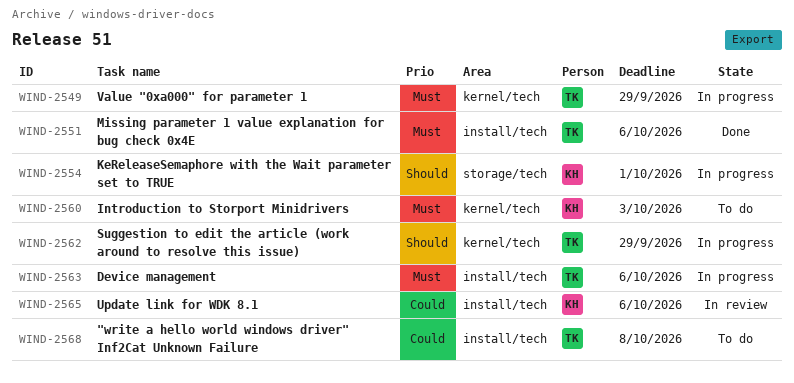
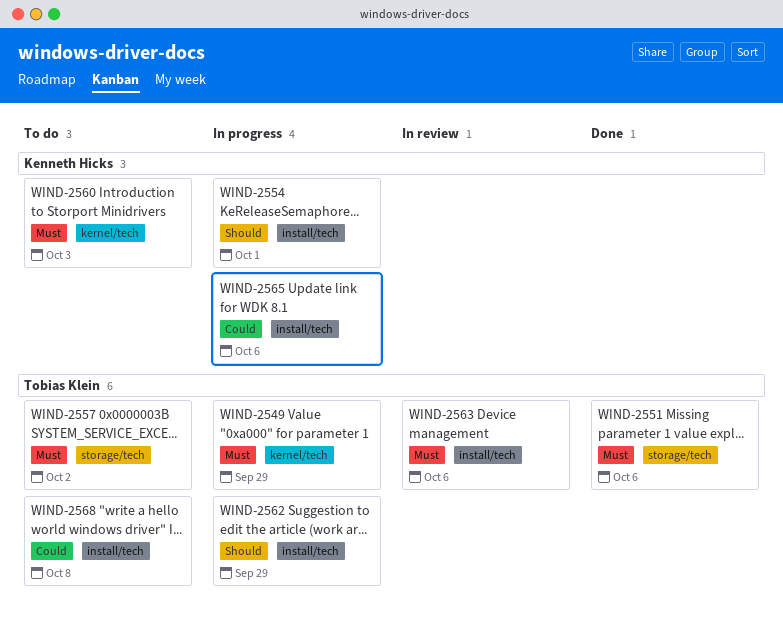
WIND-2551, label: install/tech -> storage/tech
WIND-2554, label: storage/tech -> install/tech
WIND-2557: none -> present
WIND-2562, label: kernel/tech -> install/tech
WIND-2563, status: In progress -> In review
WIND-2565, status: In review -> In progress

